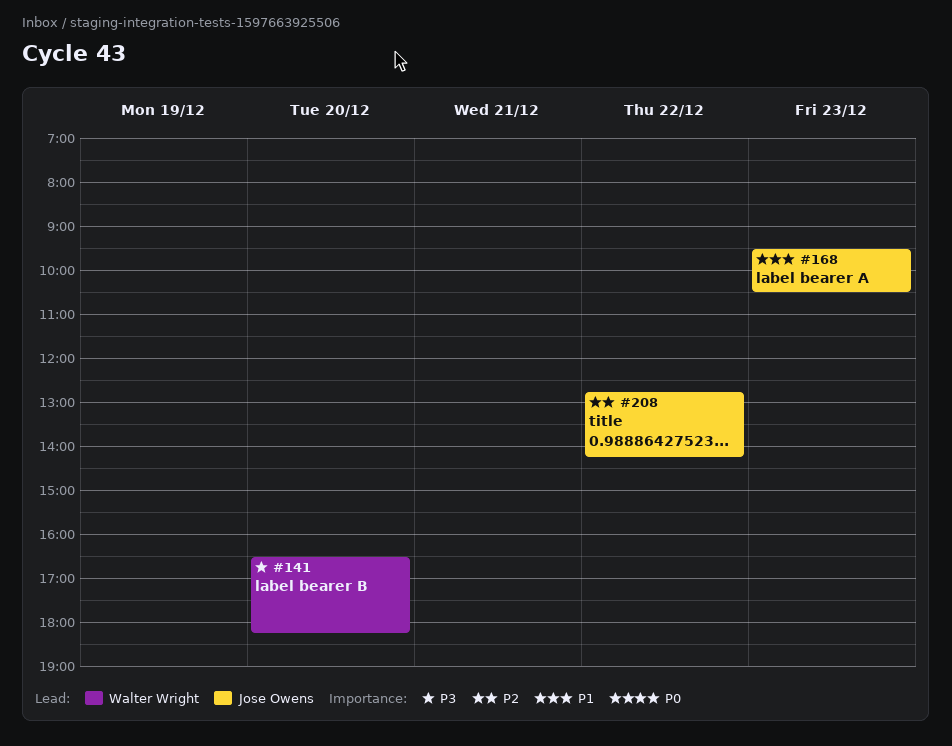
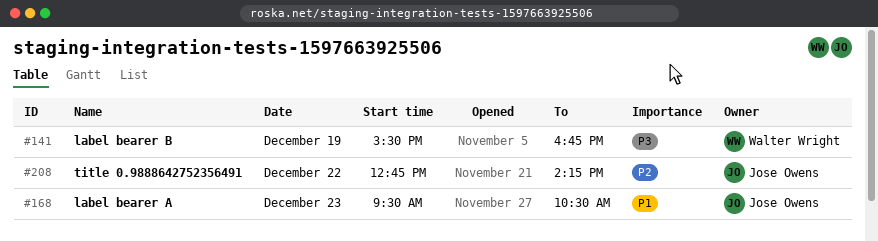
#141, day: Dec 20 -> Dec 19
#141, begins: 16:30 -> 15:30
#141, ends: 18:15 -> 16:45

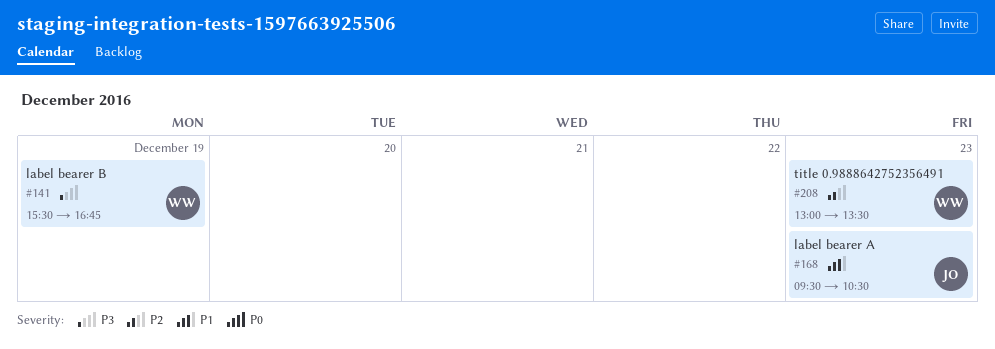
#208, owner: Jose Owens -> Walter Wright
#208, day: Dec 22 -> Dec 23
#208, begins: 12:45 -> 13:00
#208, ends: 14:15 -> 13:30

